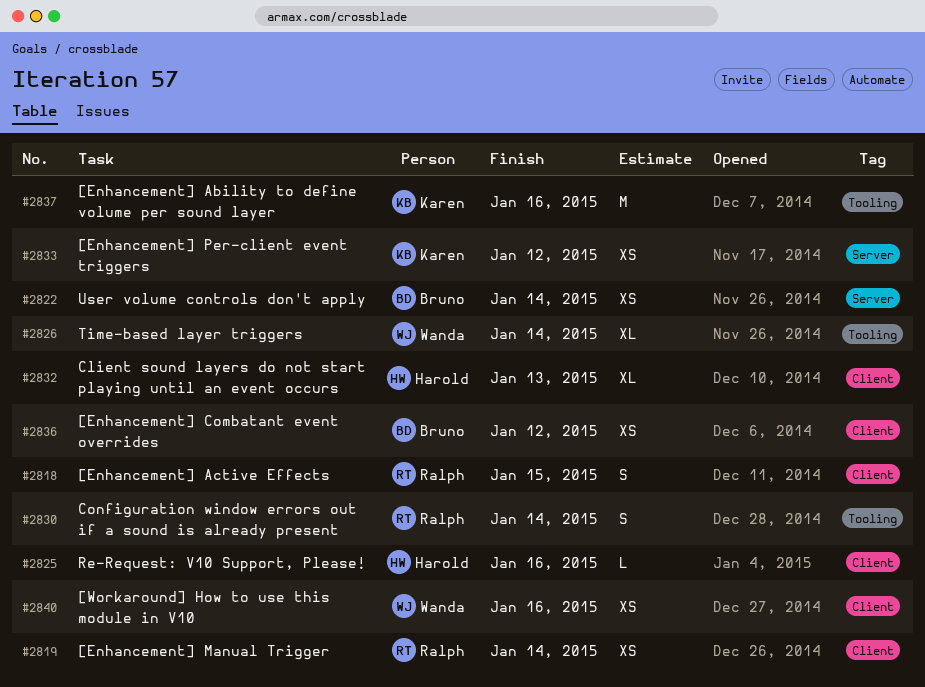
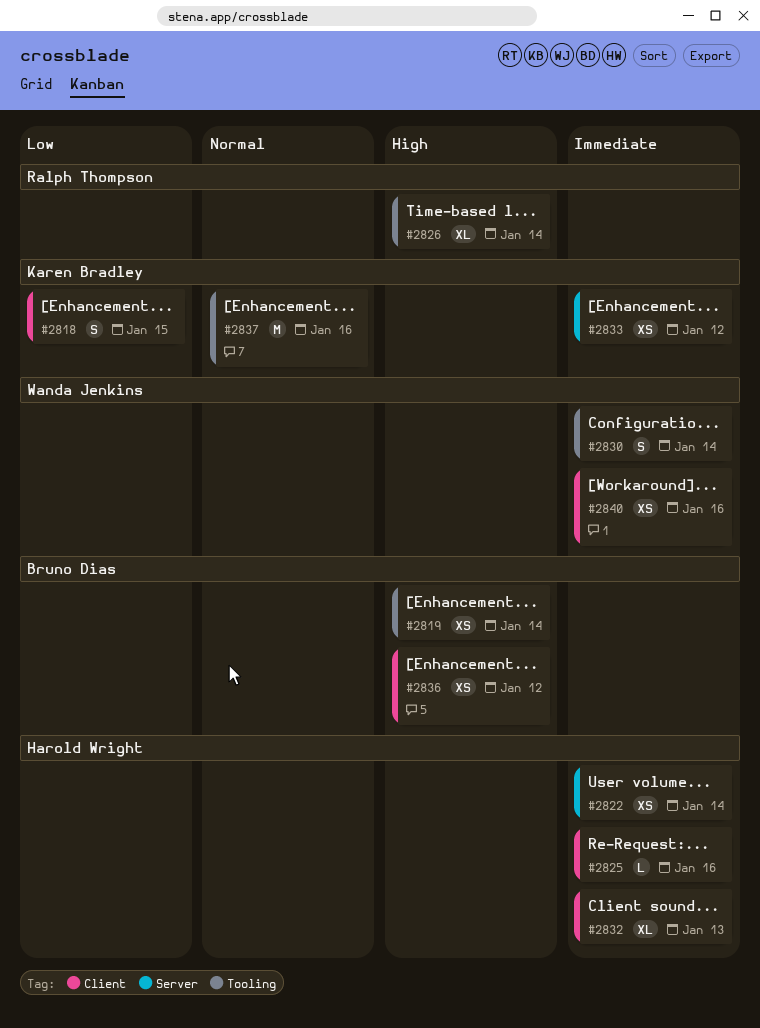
#2818, owner: Ralph Thompson -> Karen Bradley
#2819, owner: Ralph Thompson -> Bruno Dias
#2819, label: Client -> Tooling
#2822, owner: Bruno Dias -> Harold Wright
#2826, owner: Wanda Jenkins -> Ralph Thompson
#2830, owner: Ralph Thompson -> Wanda Jenkins

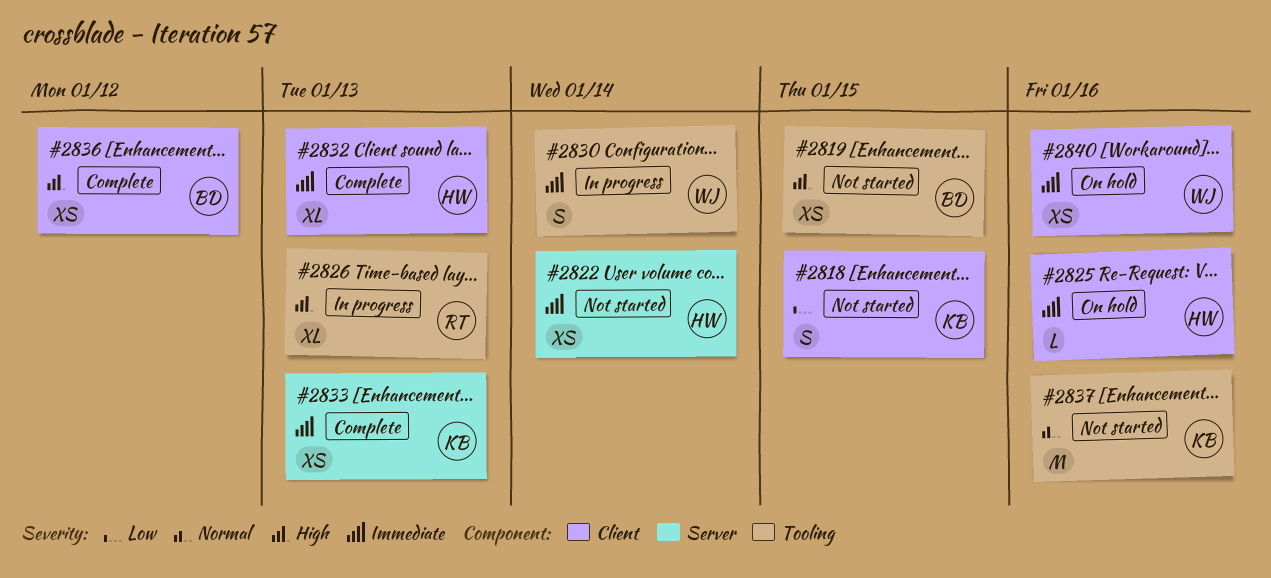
#2819, due: Jan 14 -> Jan 15
#2826, due: Jan 14 -> Jan 13
#2833, due: Jan 12 -> Jan 13

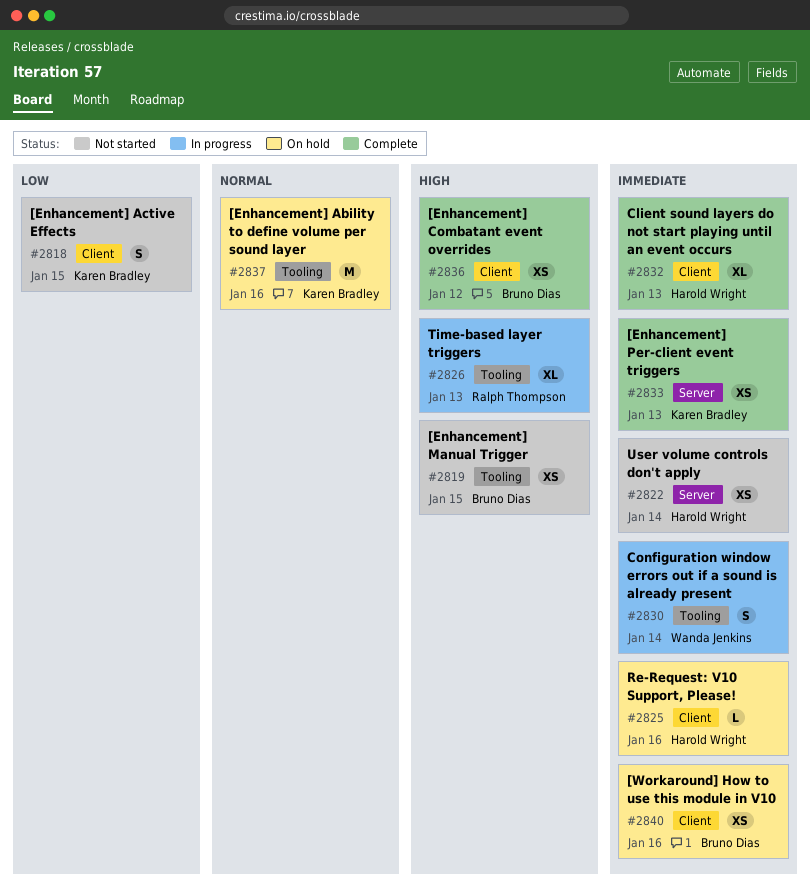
#2837, status: Not started -> On hold
#2840, owner: Wanda Jenkins -> Bruno Dias

